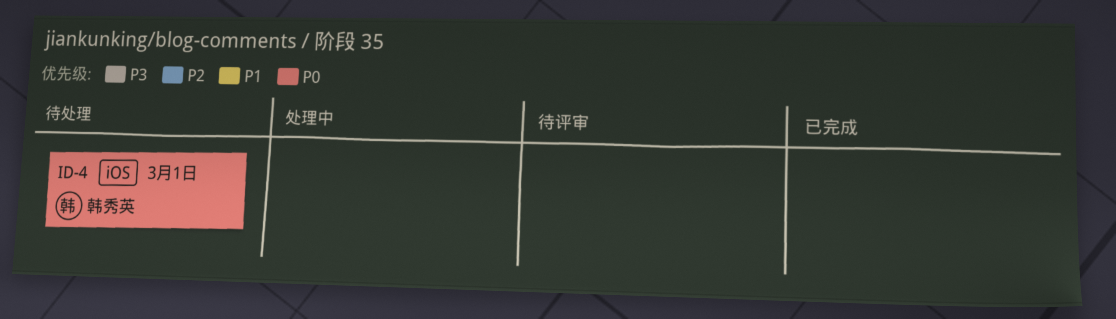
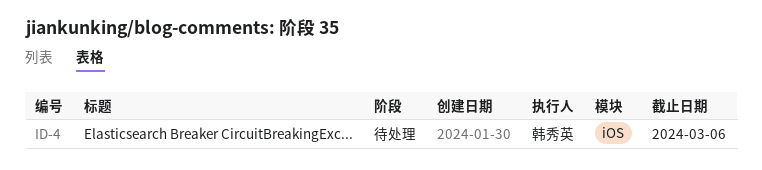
ID-4, due: Mar 1 -> Mar 6

